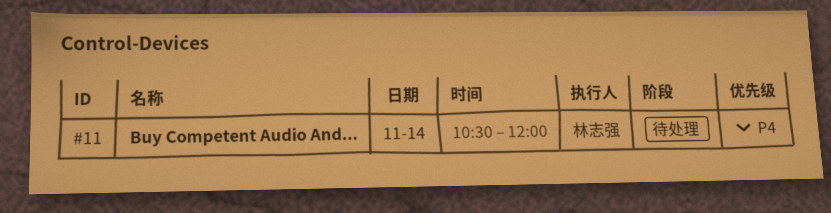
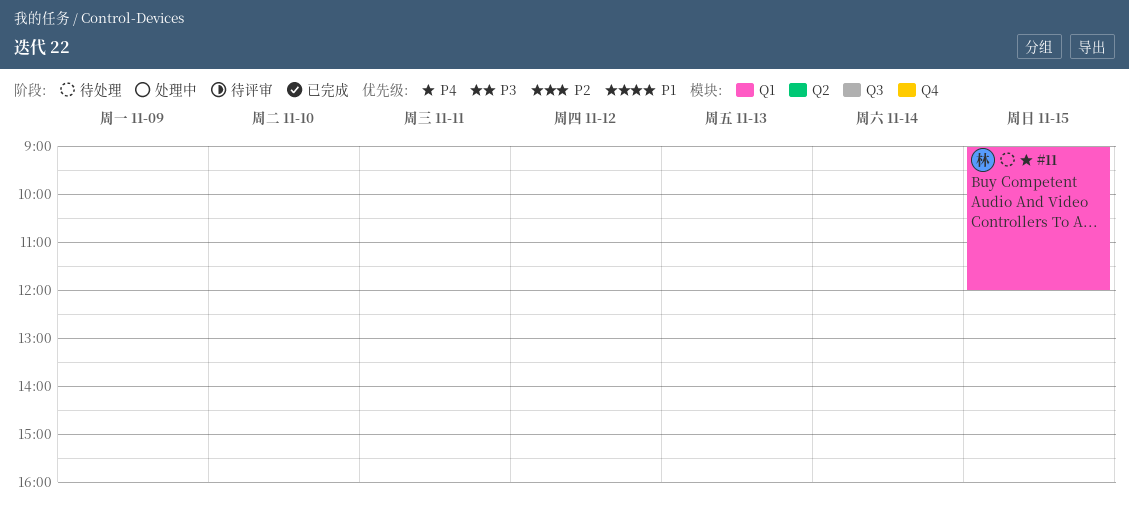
#11, day: Nov 14 -> Nov 15
#11, begins: 10:30 -> 09:00

